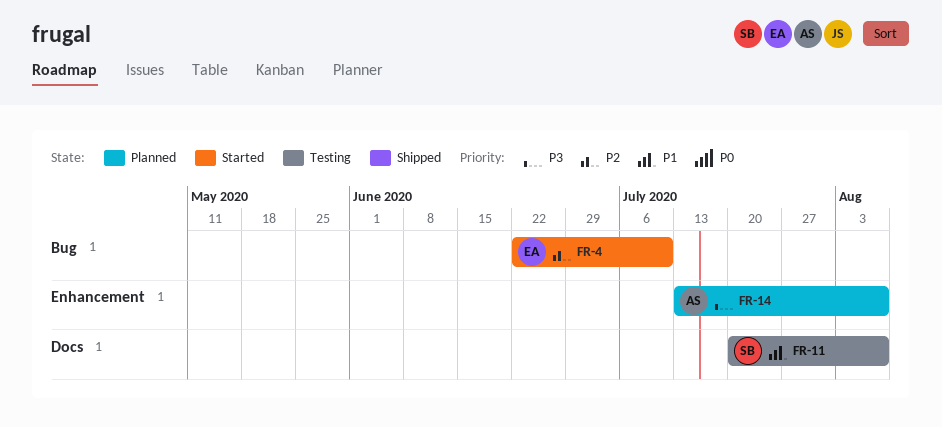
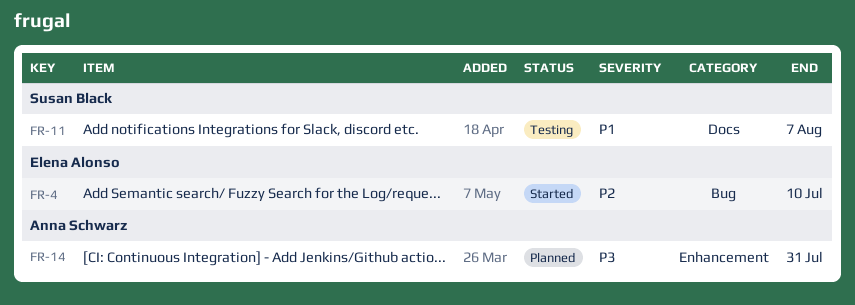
FR-14, due: Aug 7 -> Jul 31

